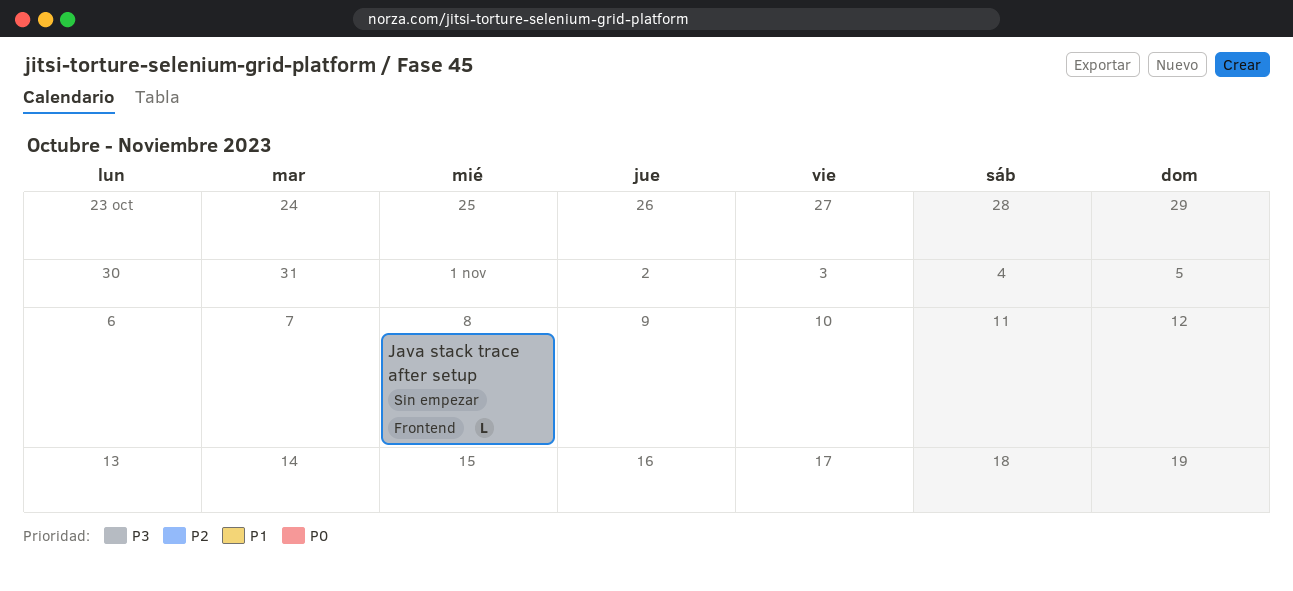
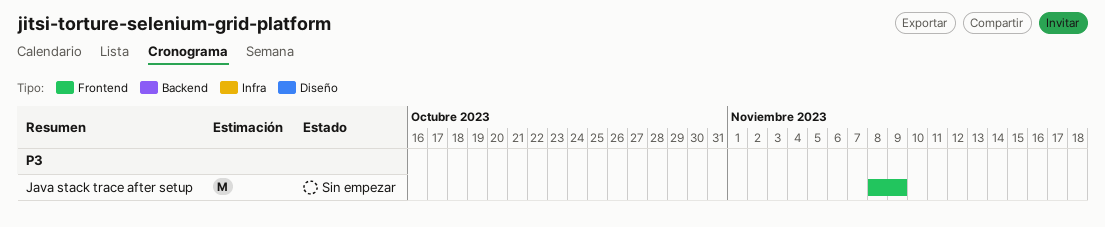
Java stack trace after setup, estimate: L -> M
Java stack trace after setup, due: Nov 8 -> Nov 9

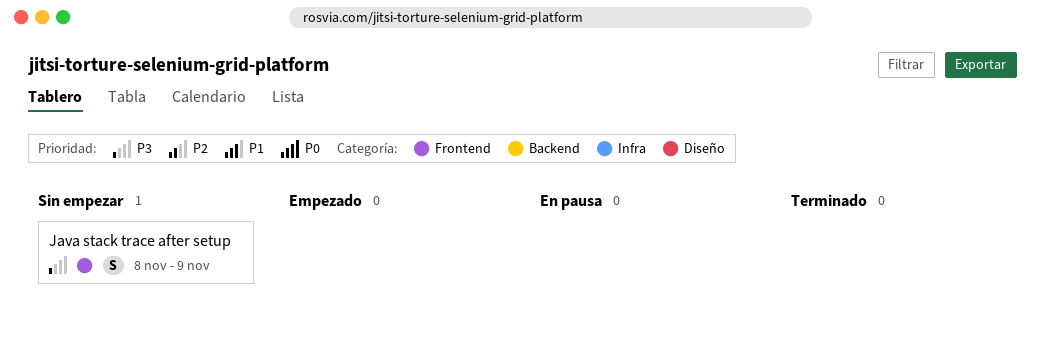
Java stack trace after setup, estimate: M -> S

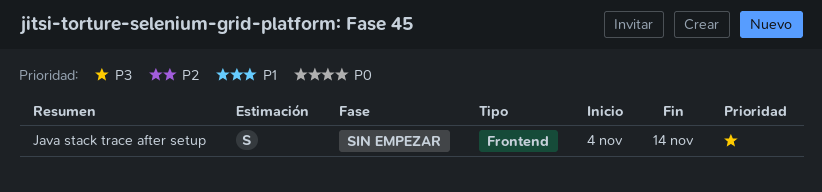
Java stack trace after setup, start: Nov 8 -> Nov 4
Java stack trace after setup, due: Nov 9 -> Nov 14

